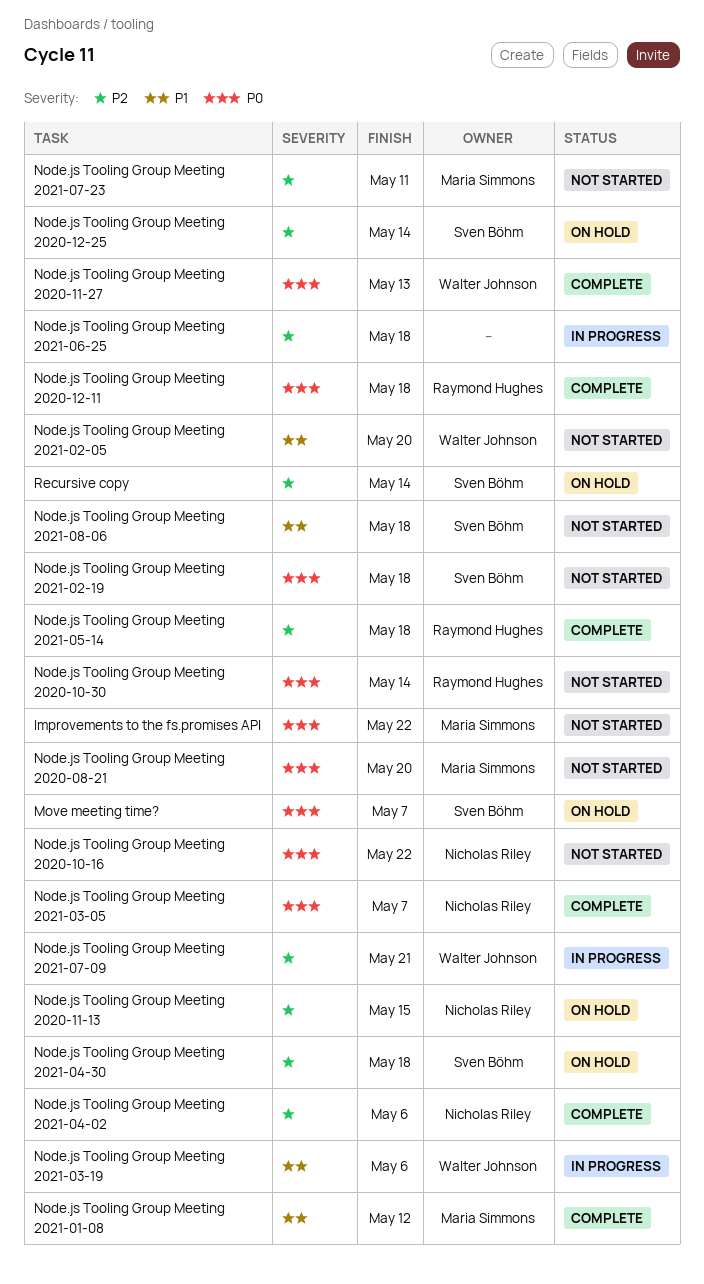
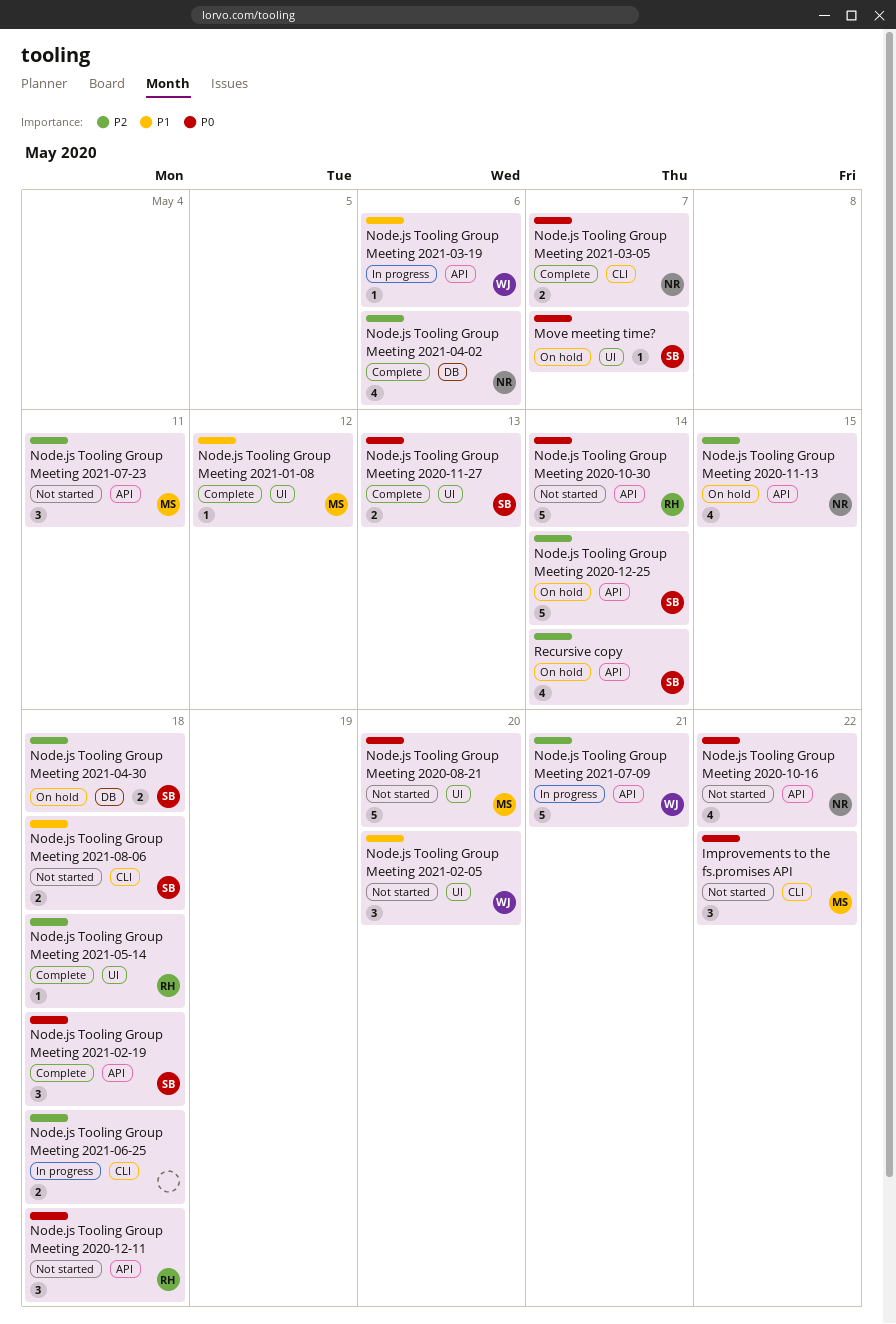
Node.js Tooling Group Meeting 2020-11-27, owner: Walter Johnson -> Sven Böhm
Node.js Tooling Group Meeting 2020-12-11, status: Complete -> Not started
Node.js Tooling Group Meeting 2021-02-19, status: Not started -> Complete

